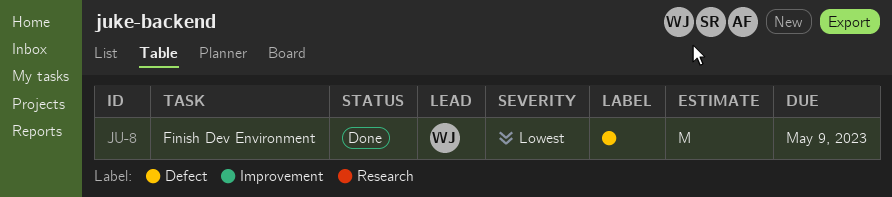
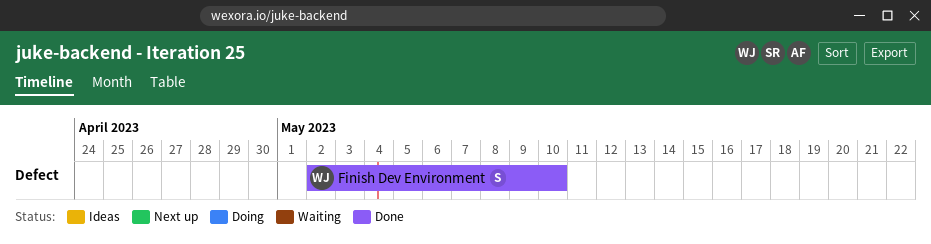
Finish Dev Environment, estimate: M -> S
Finish Dev Environment, due: May 9 -> May 10

